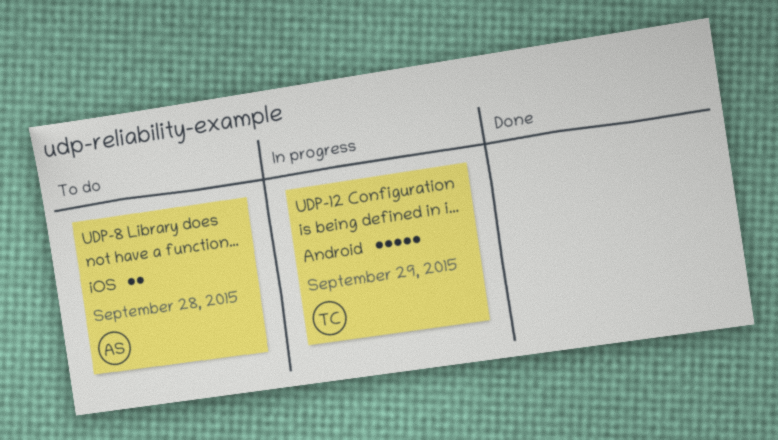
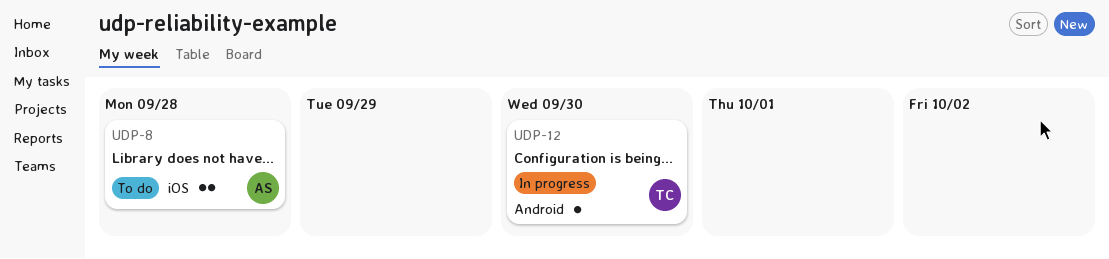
UDP-12, estimate: 5 -> 1
UDP-12, due: Sep 29 -> Sep 30

